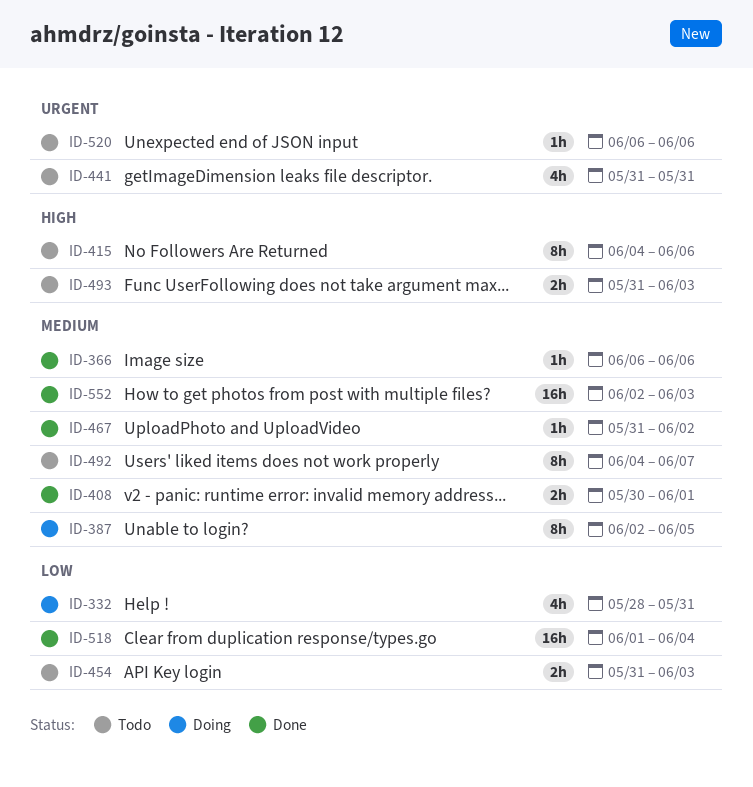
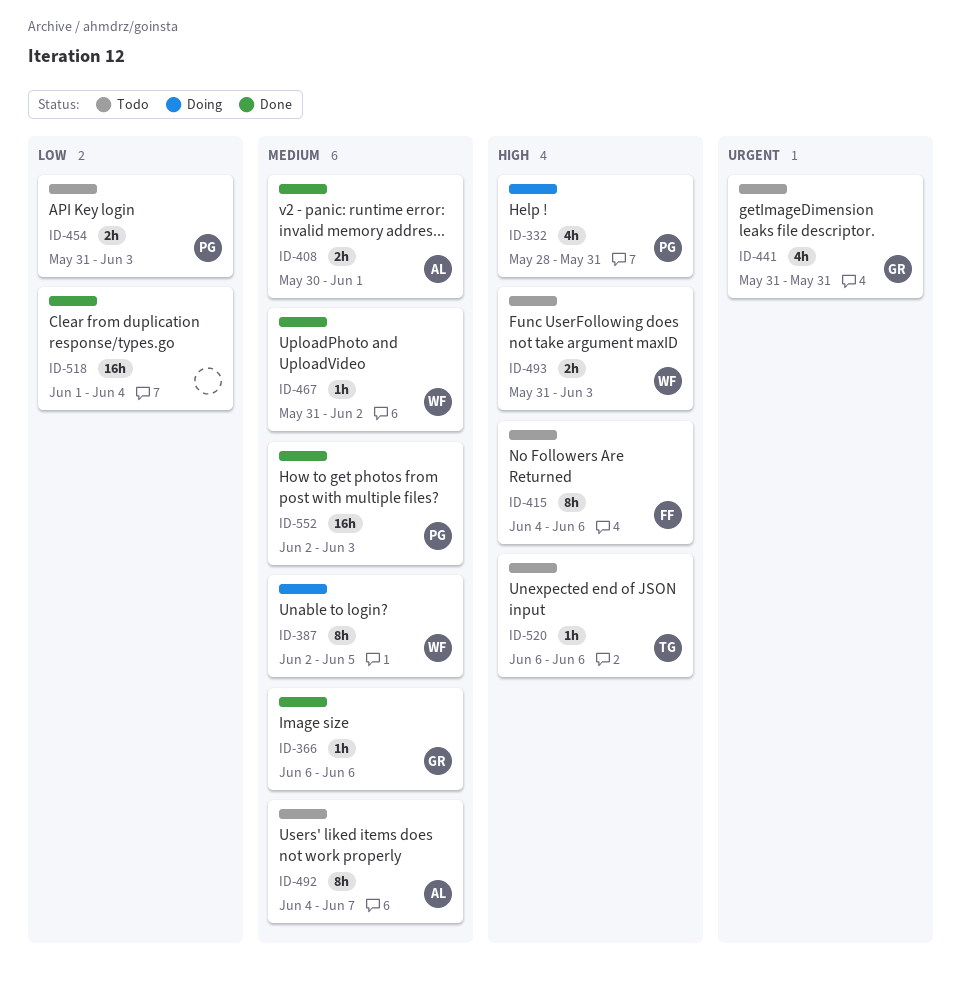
ID-332, priority: Low -> High
ID-520, priority: Urgent -> High

